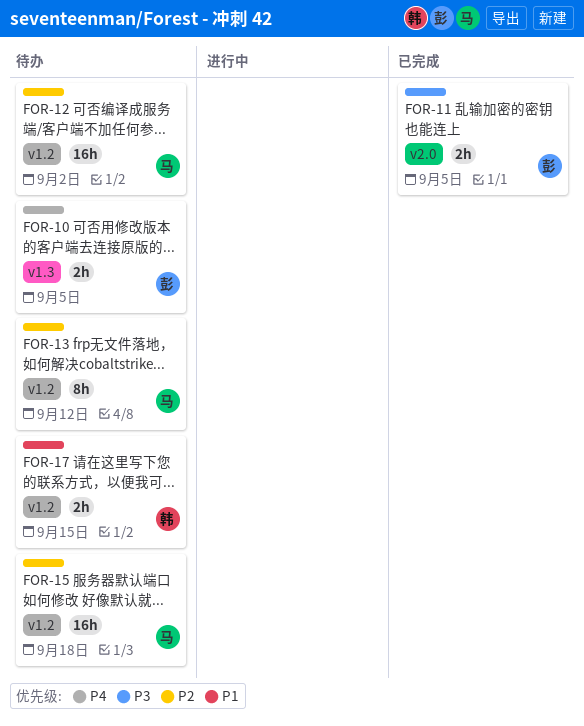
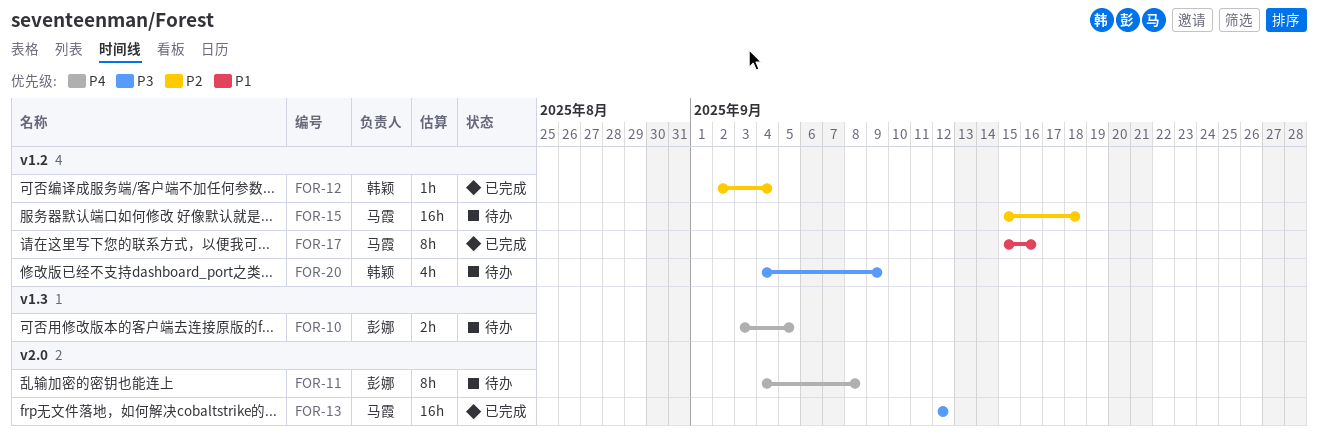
FOR-11, status: 已完成 -> 待办
FOR-11, priority: P3 -> P4
FOR-11, estimate: 2h -> 8h
FOR-11, due: Sep 5 -> Sep 8
FOR-12, status: 待办 -> 已完成
FOR-12, owner: 马霞 -> 韩颖
FOR-12, estimate: 16h -> 1h
FOR-12, due: Sep 2 -> Sep 4
FOR-13, status: 待办 -> 已完成
FOR-13, priority: P2 -> P3
FOR-13, label: v1.2 -> v2.0
FOR-13, estimate: 8h -> 16h
FOR-17, status: 待办 -> 已完成
FOR-17, owner: 韩颖 -> 马霞
FOR-17, estimate: 2h -> 8h
FOR-17, due: Sep 15 -> Sep 16
FOR-20: none -> present

